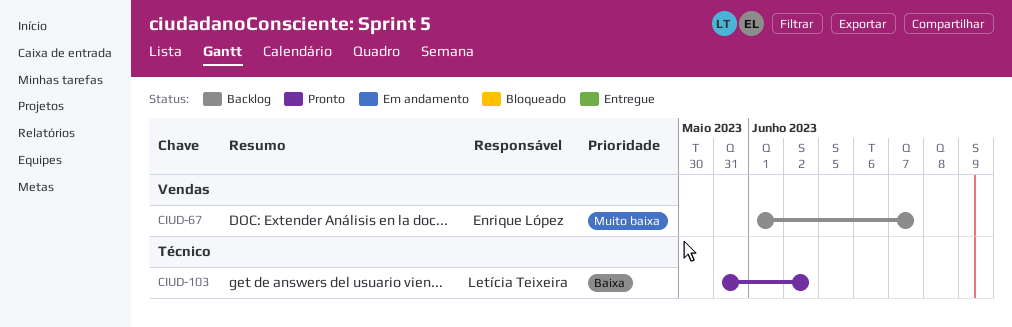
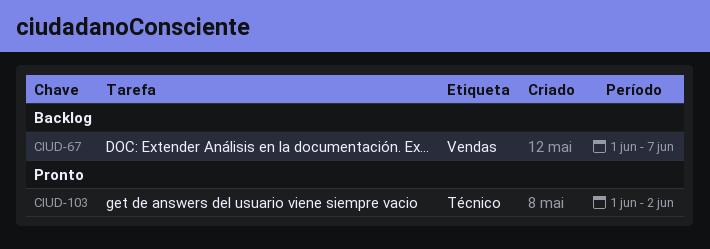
CIUD-103, start: May 31 -> Jun 1

